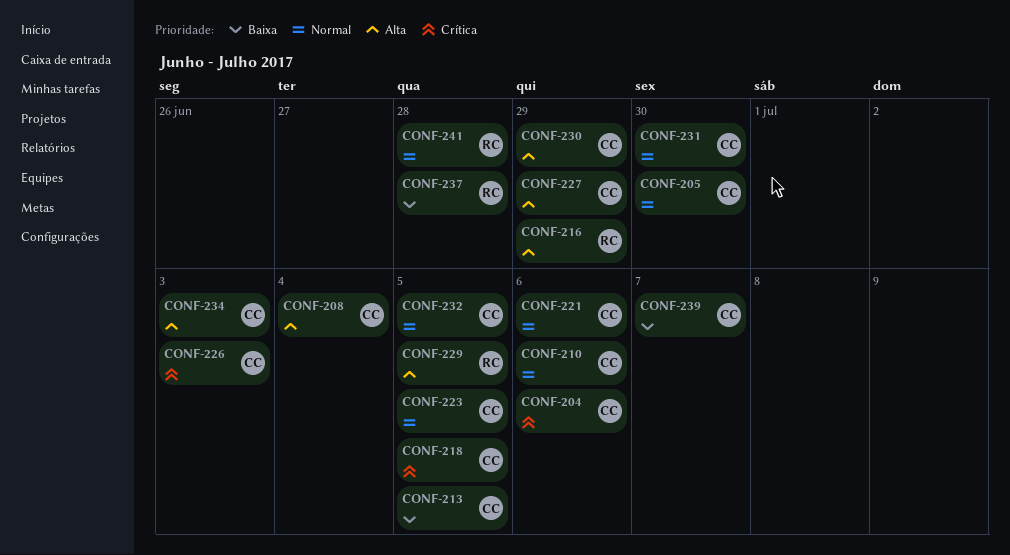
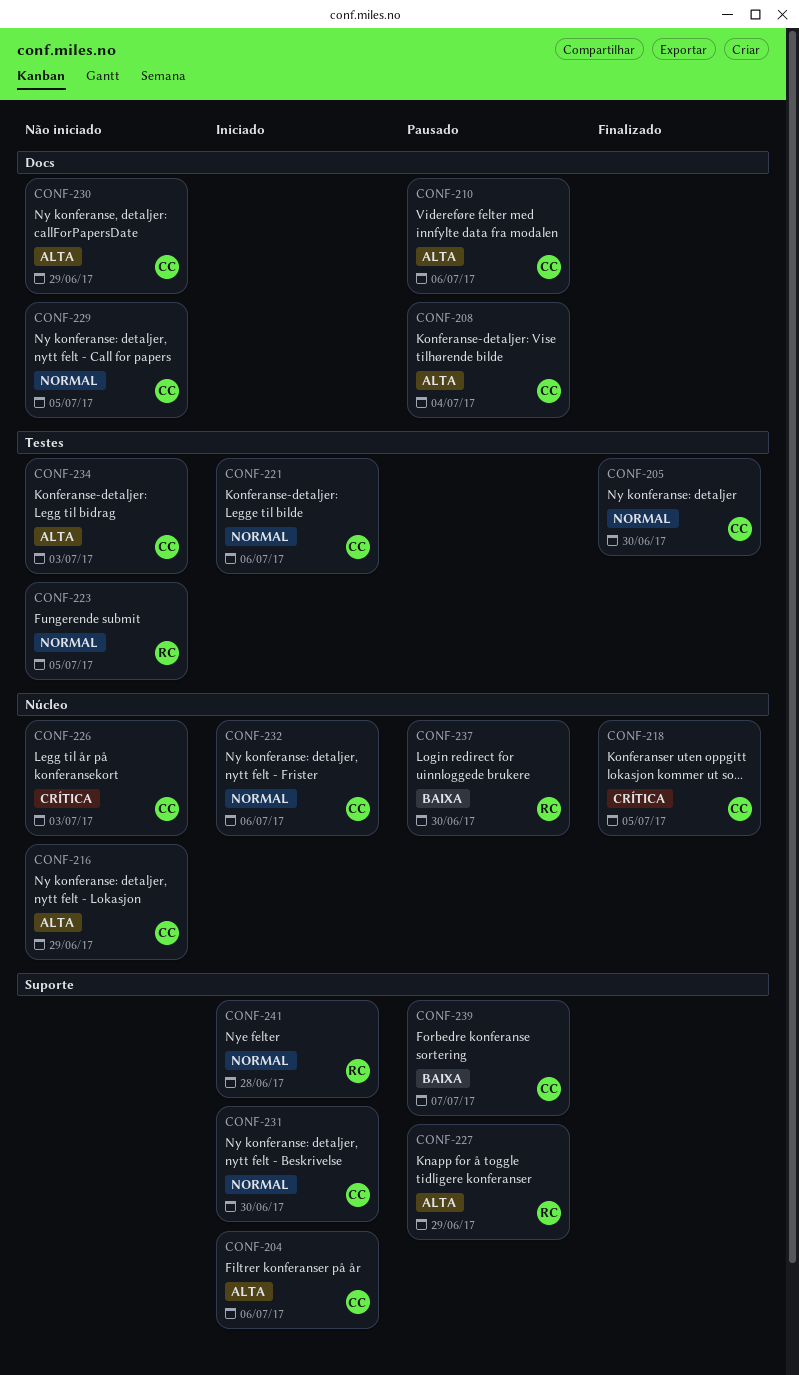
CONF-204, priority: Crítica -> Alta
CONF-210, priority: Normal -> Alta
CONF-213: present -> none
CONF-216, owner: RC -> CC
CONF-223, owner: CC -> RC
CONF-227, owner: CC -> RC
CONF-229, owner: RC -> CC
CONF-229, priority: Alta -> Normal
CONF-232, due: Jul 5 -> Jul 6
CONF-237, due: Jun 28 -> Jun 30

